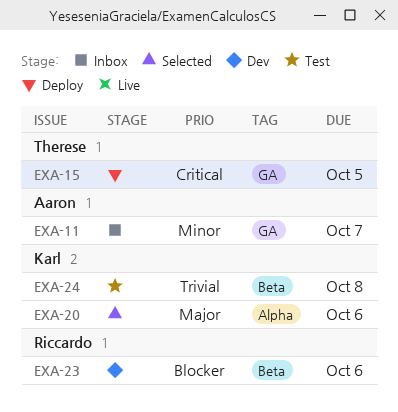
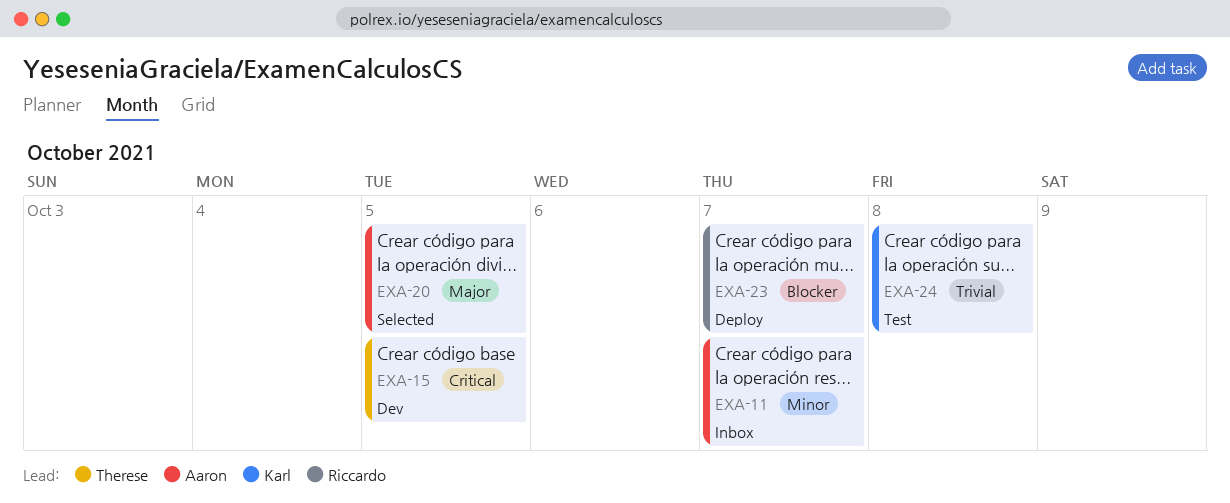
EXA-15, status: Deploy -> Dev
EXA-20, owner: Karl -> Aaron
EXA-20, due: Oct 6 -> Oct 5
EXA-23, status: Dev -> Deploy
EXA-23, due: Oct 6 -> Oct 7

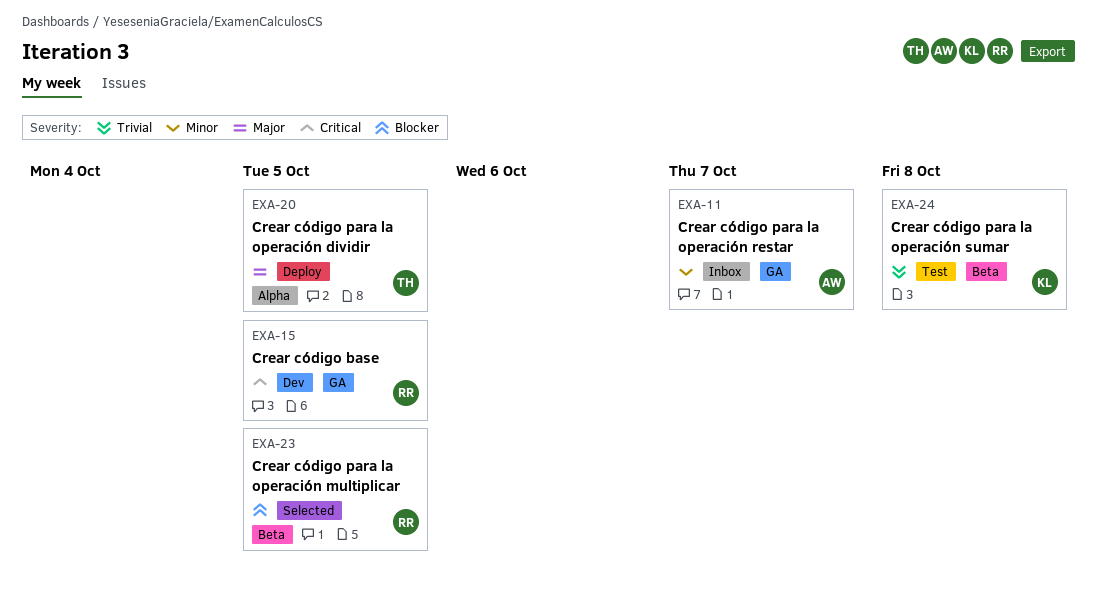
EXA-15, owner: Therese -> Riccardo
EXA-20, status: Selected -> Deploy
EXA-20, owner: Aaron -> Therese
EXA-23, status: Deploy -> Selected
EXA-23, due: Oct 7 -> Oct 5

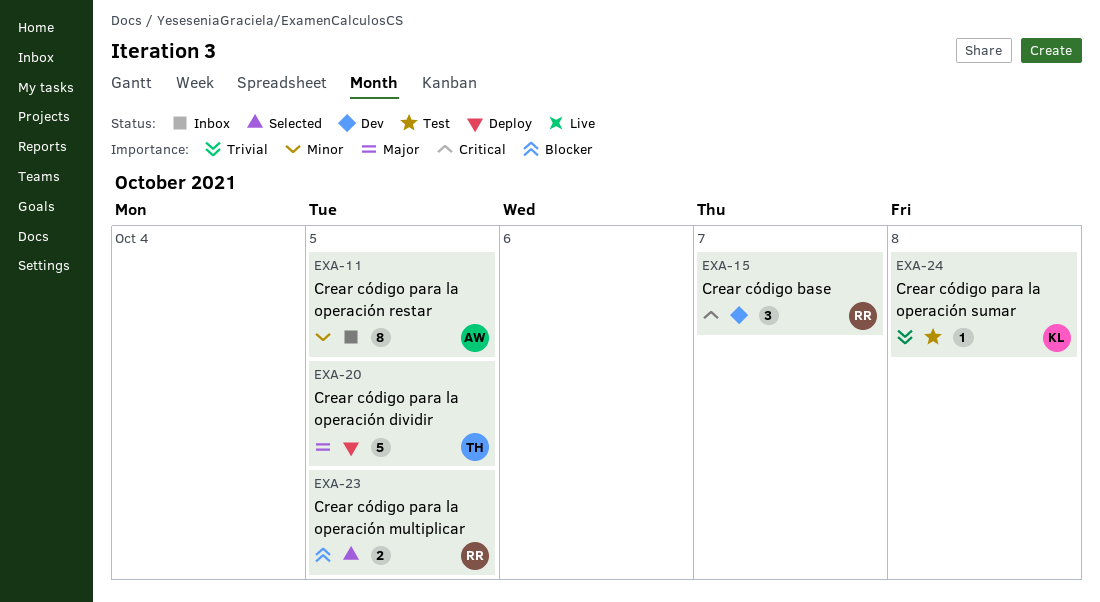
EXA-11, due: Oct 7 -> Oct 5
EXA-15, due: Oct 5 -> Oct 7

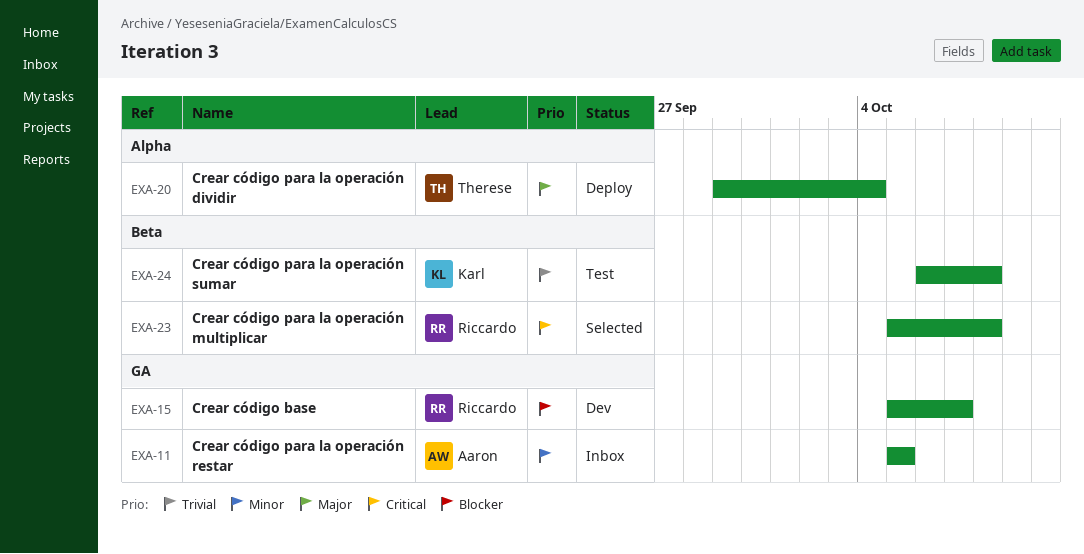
EXA-15, priority: Critical -> Blocker
EXA-20, due: Oct 5 -> Oct 4
EXA-23, priority: Blocker -> Critical
EXA-23, due: Oct 5 -> Oct 8

